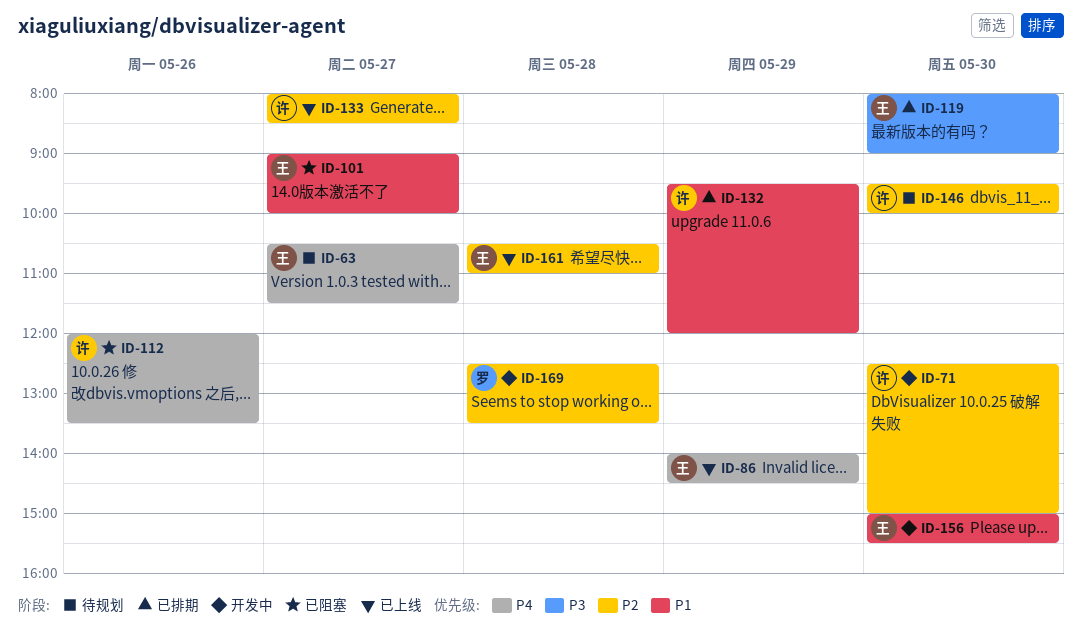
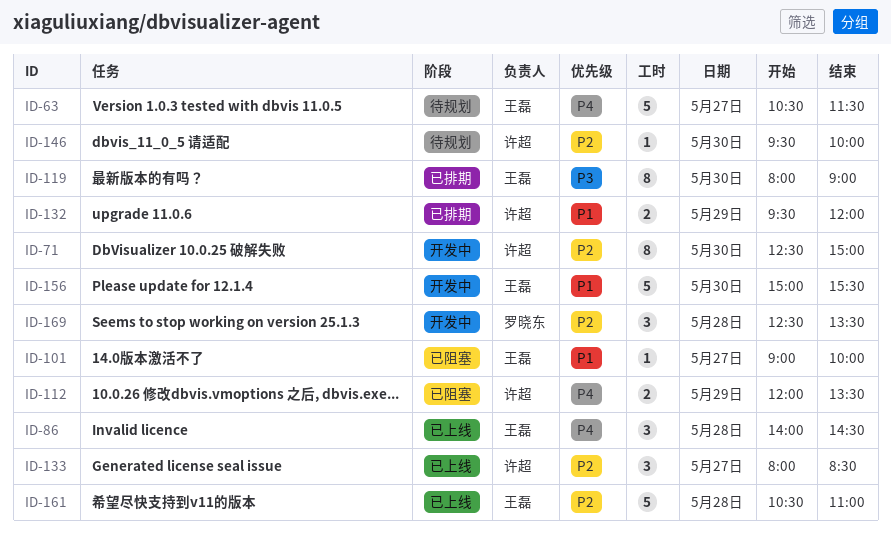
ID-86, day: May 29 -> May 28
ID-112, day: May 26 -> May 29

